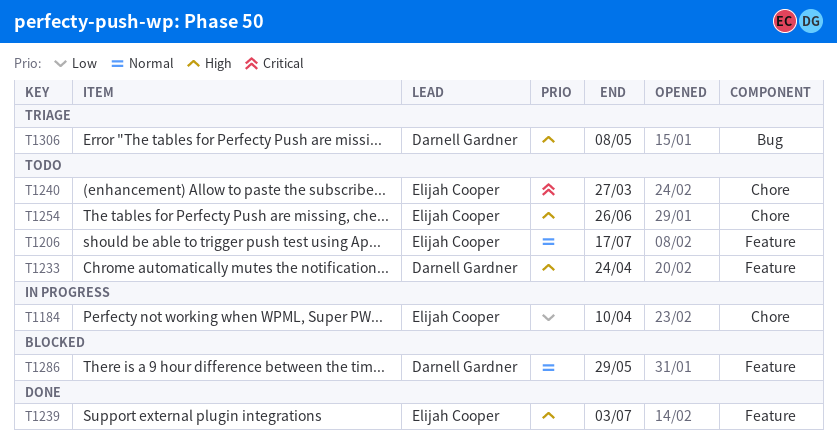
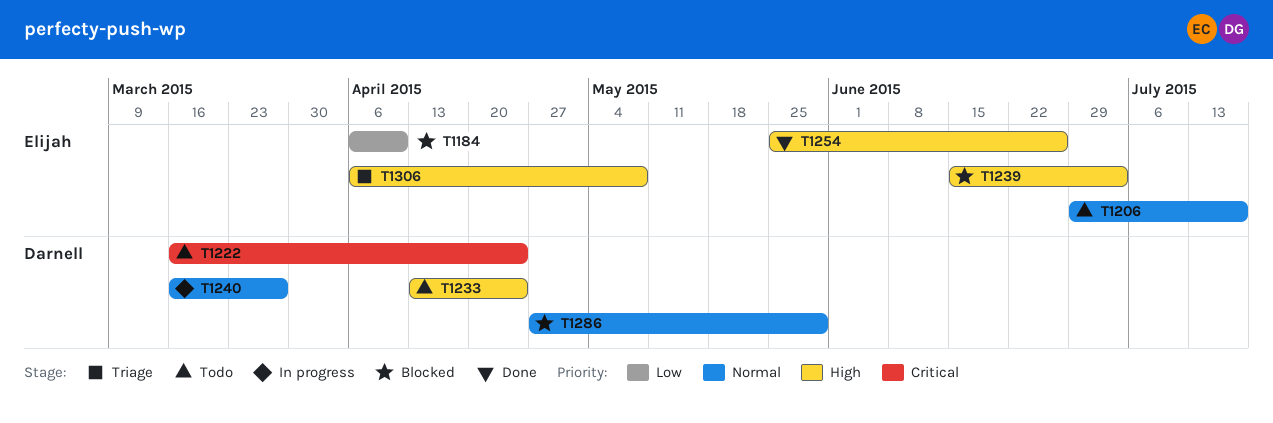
T1184, status: In progress -> Blocked
T1222: none -> present
T1239, status: Done -> Blocked
T1240, status: Todo -> In progress
T1240, owner: Elijah Cooper -> Darnell Gardner
T1240, priority: Critical -> Normal
T1254, status: Todo -> Done
T1306, owner: Darnell Gardner -> Elijah Cooper

